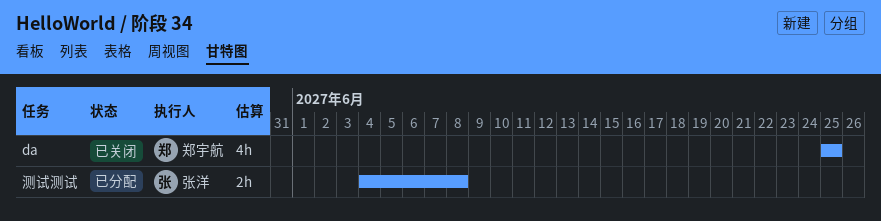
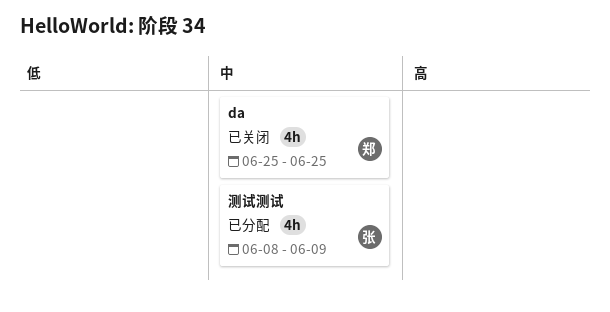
测试测试, estimate: 2h -> 4h
测试测试, start: Jun 4 -> Jun 8
测试测试, due: Jun 8 -> Jun 9

